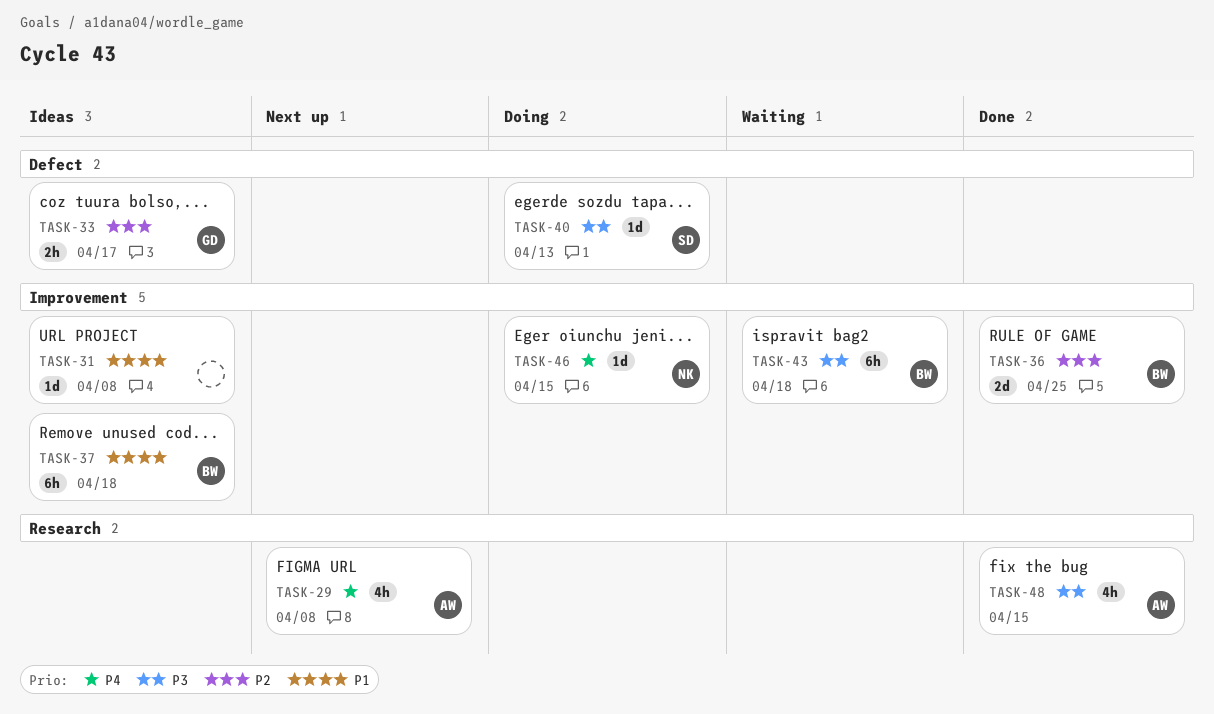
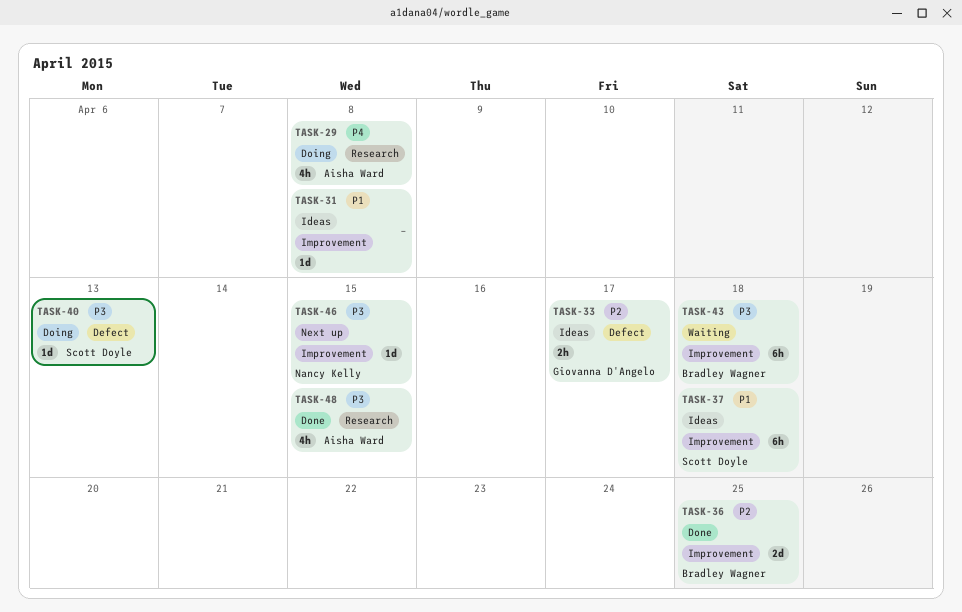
TASK-29, status: Next up -> Doing
TASK-37, owner: Bradley Wagner -> Scott Doyle
TASK-46, status: Doing -> Next up
TASK-46, priority: P4 -> P3

